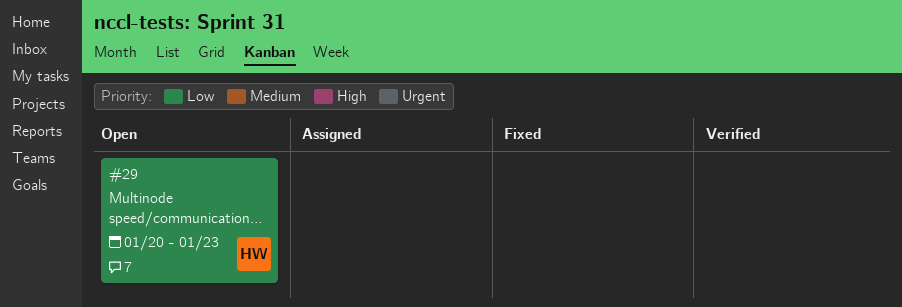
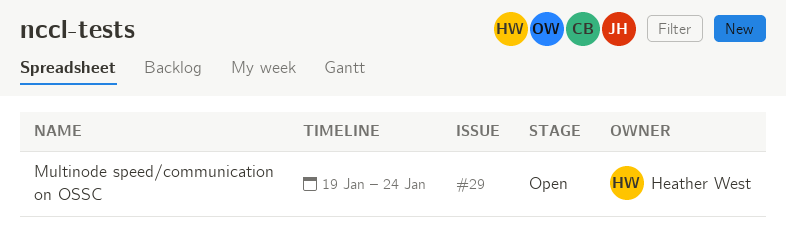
#29, start: Jan 20 -> Jan 19
#29, due: Jan 23 -> Jan 24

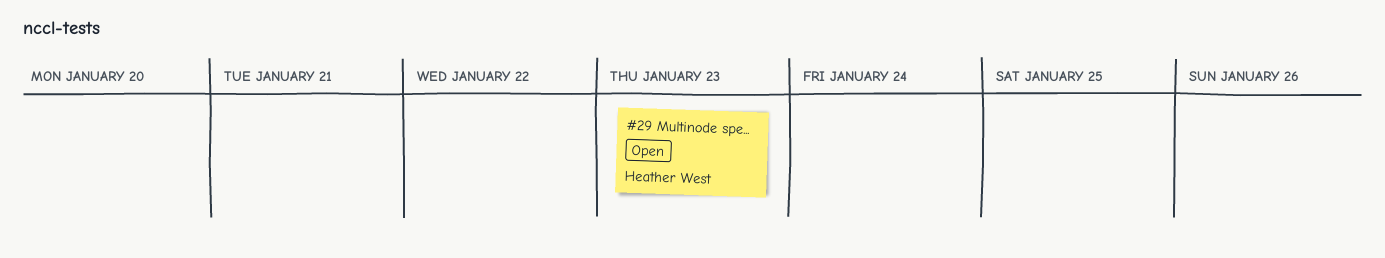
#29, due: Jan 24 -> Jan 23

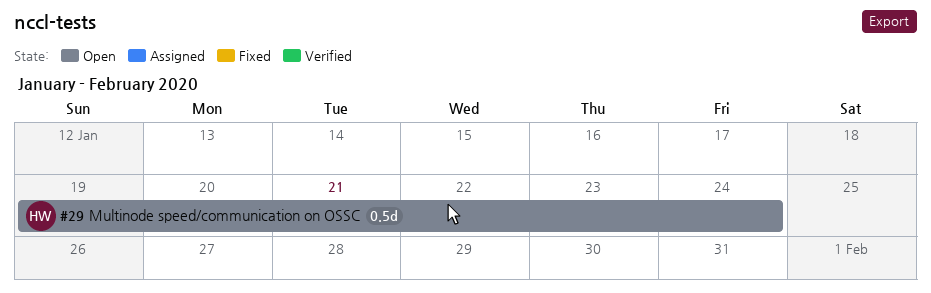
#29, due: Jan 23 -> Jan 24

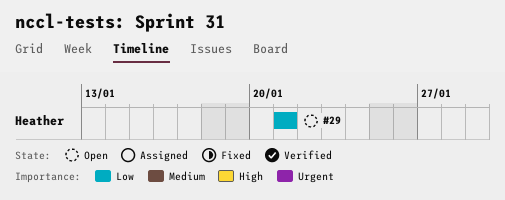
#29, start: Jan 19 -> Jan 21
#29, due: Jan 24 -> Jan 21

